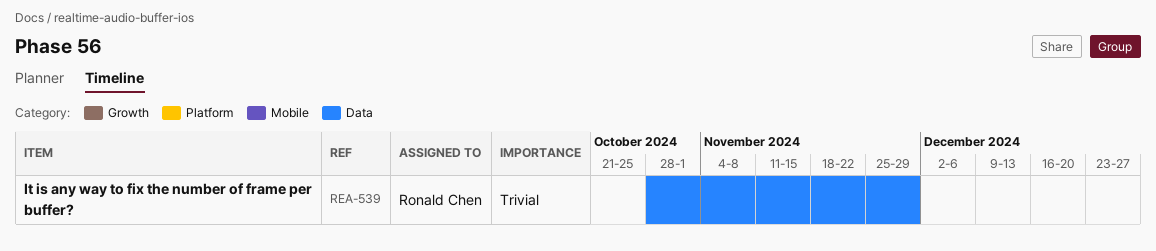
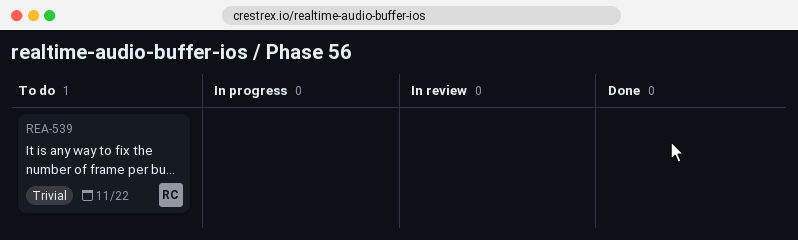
REA-539, due: Nov 29 -> Nov 22

